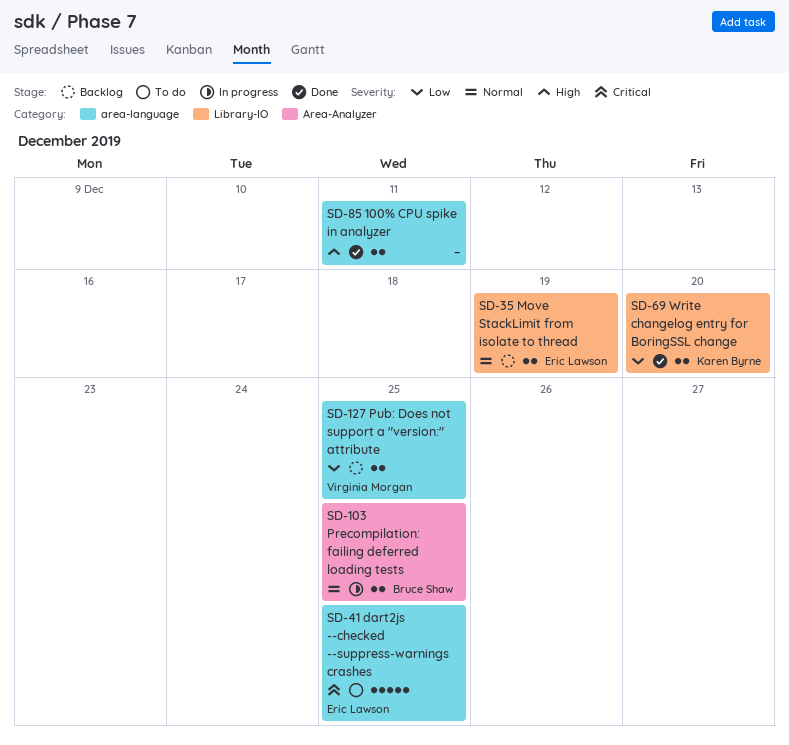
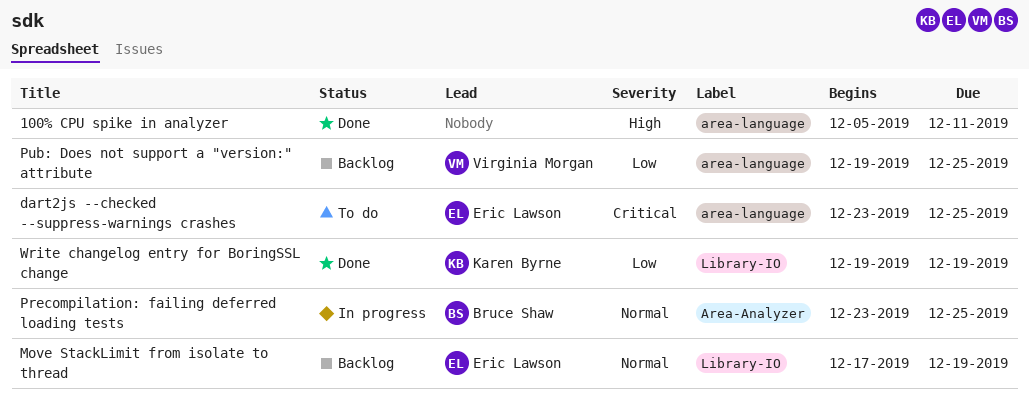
Write changelog entry for BoringSSL change, due: Dec 20 -> Dec 19

